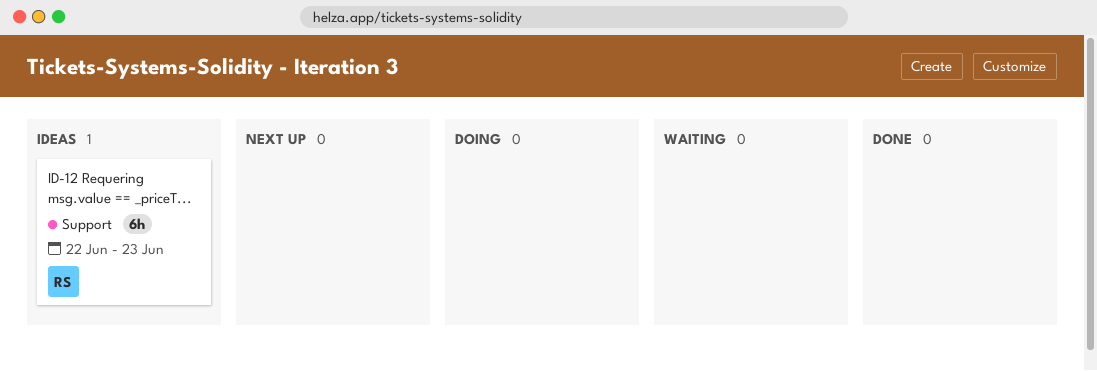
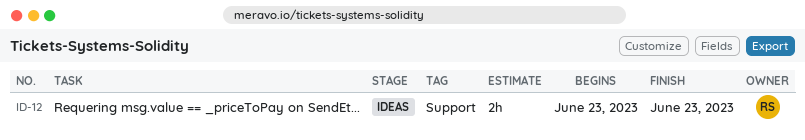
ID-12, estimate: 6h -> 2h
ID-12, start: Jun 22 -> Jun 23

